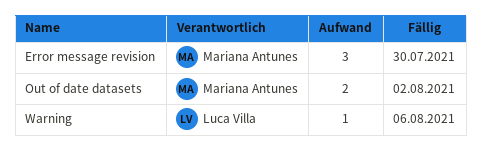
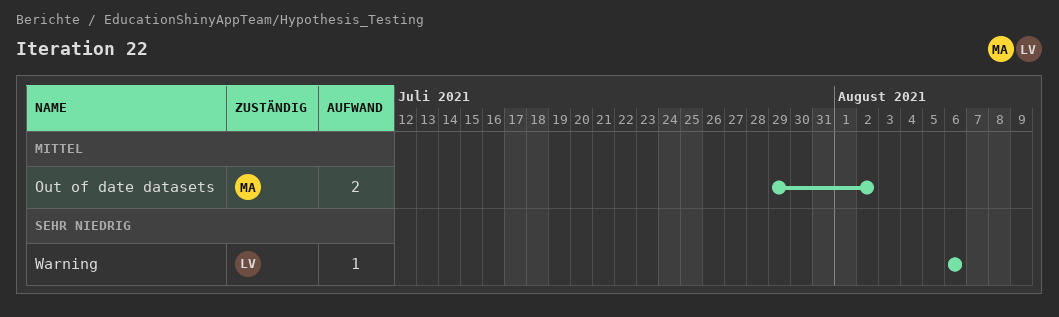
Error message revision: present -> none

